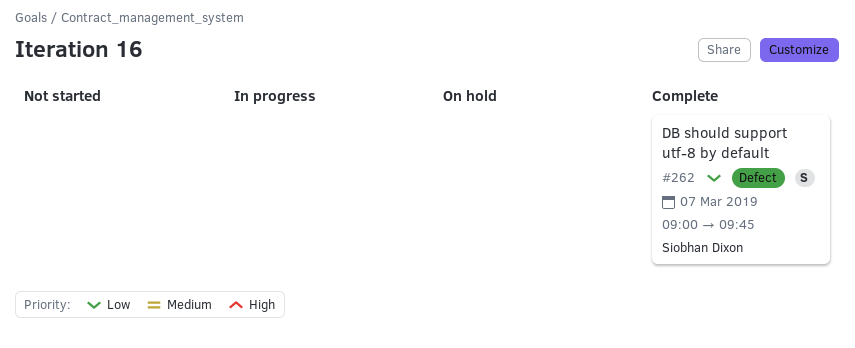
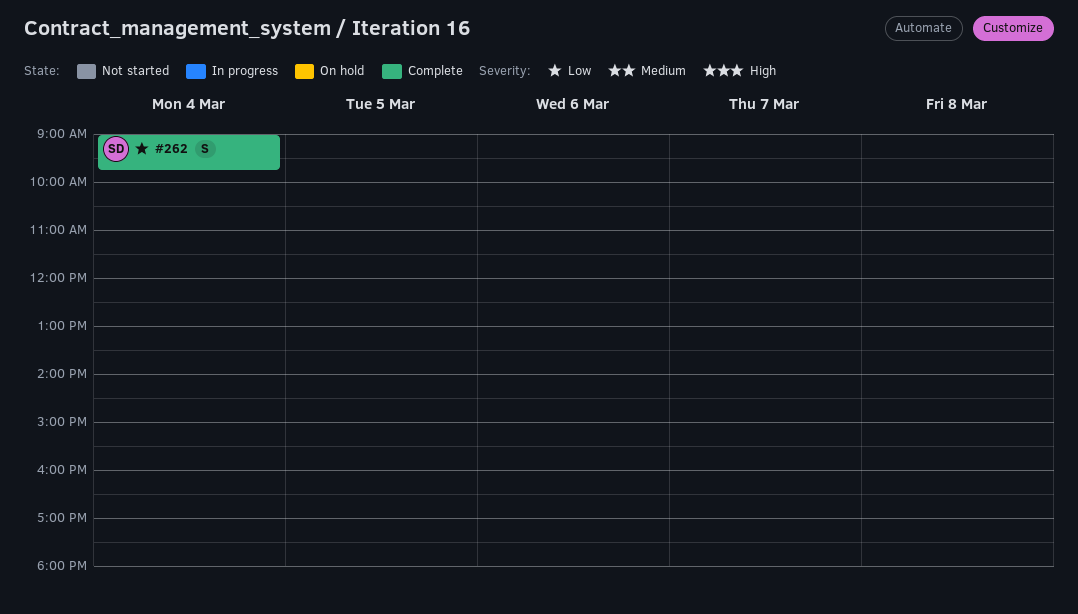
#262, day: Mar 7 -> Mar 4

